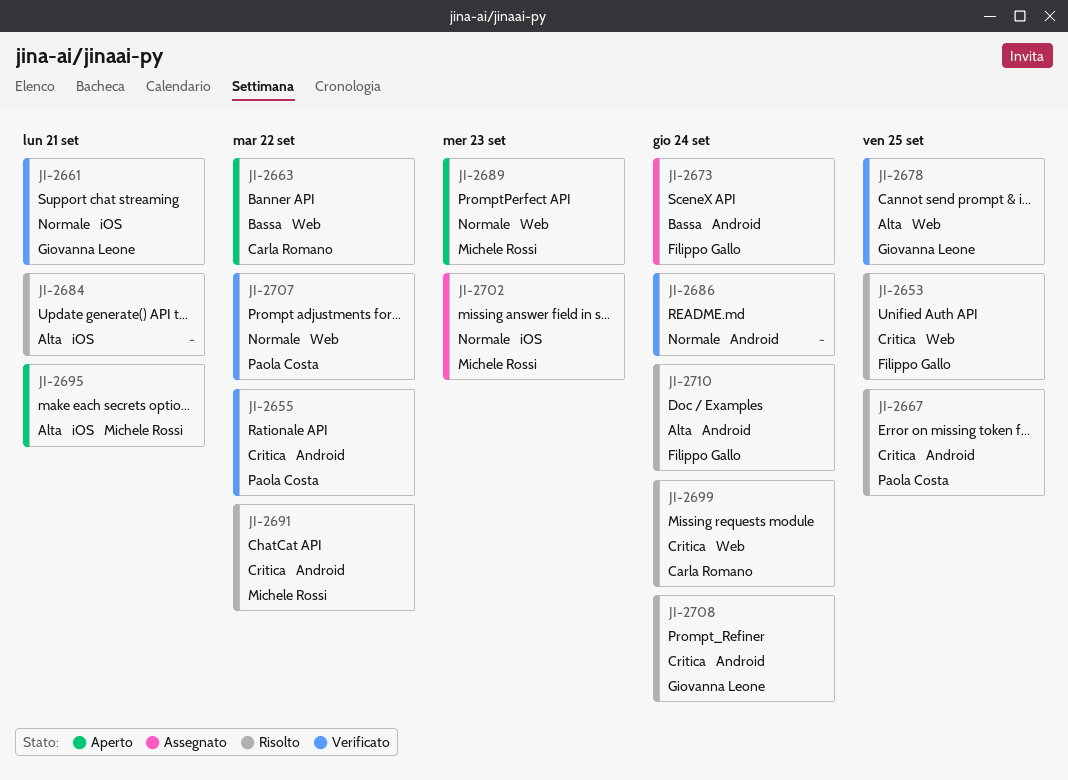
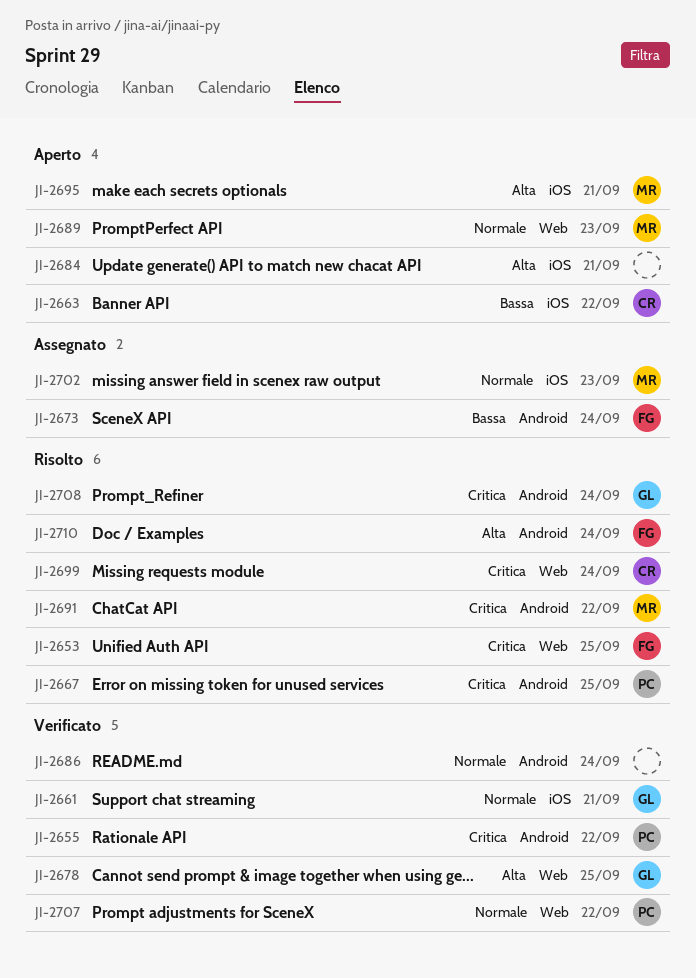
JI-2663, label: Web -> iOS
JI-2684, status: Risolto -> Aperto

